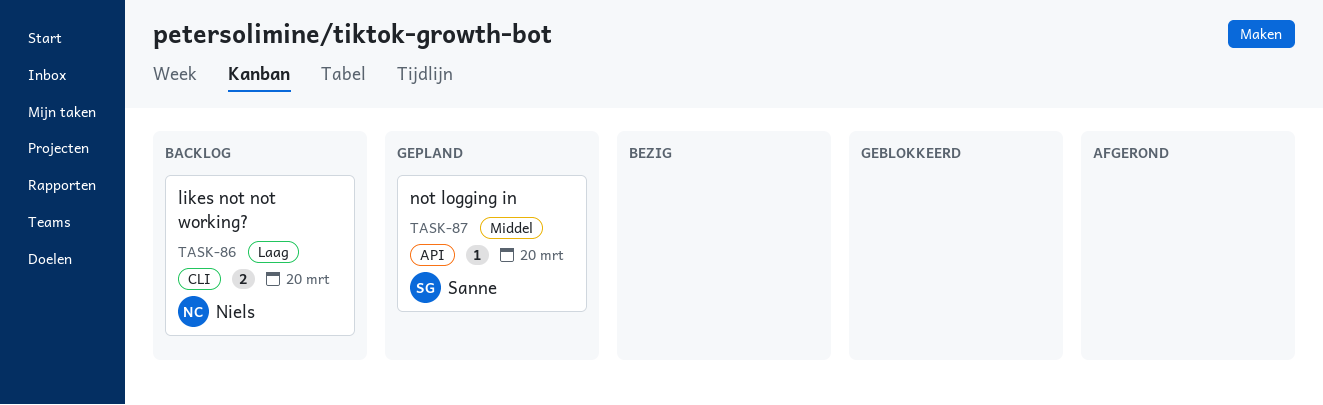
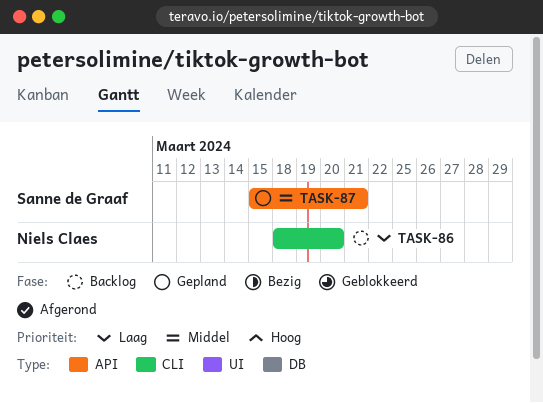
TASK-87, due: Mar 20 -> Mar 21

